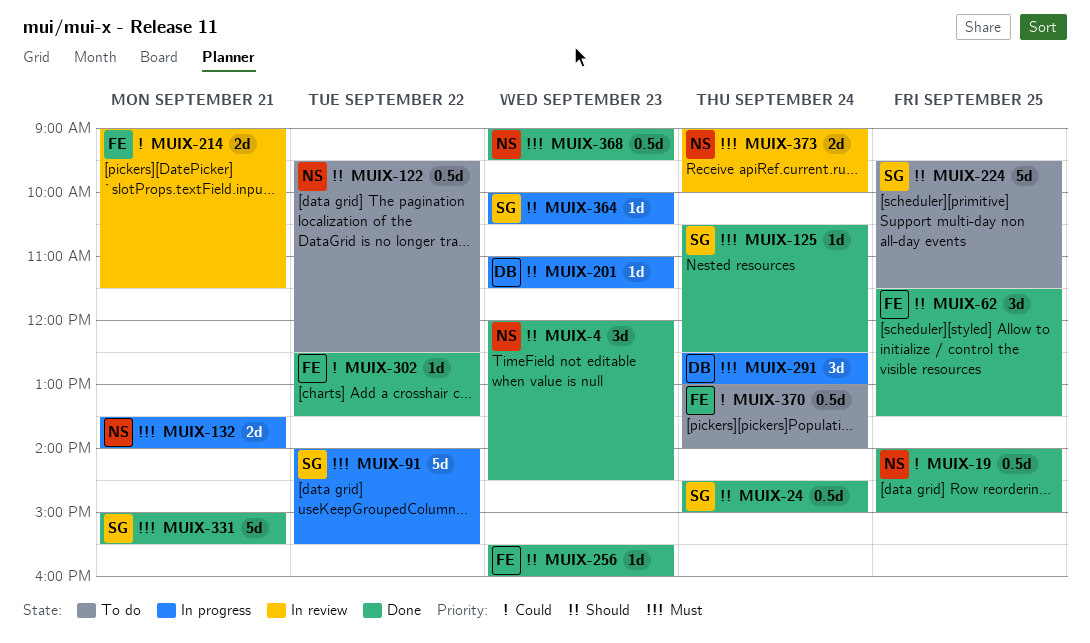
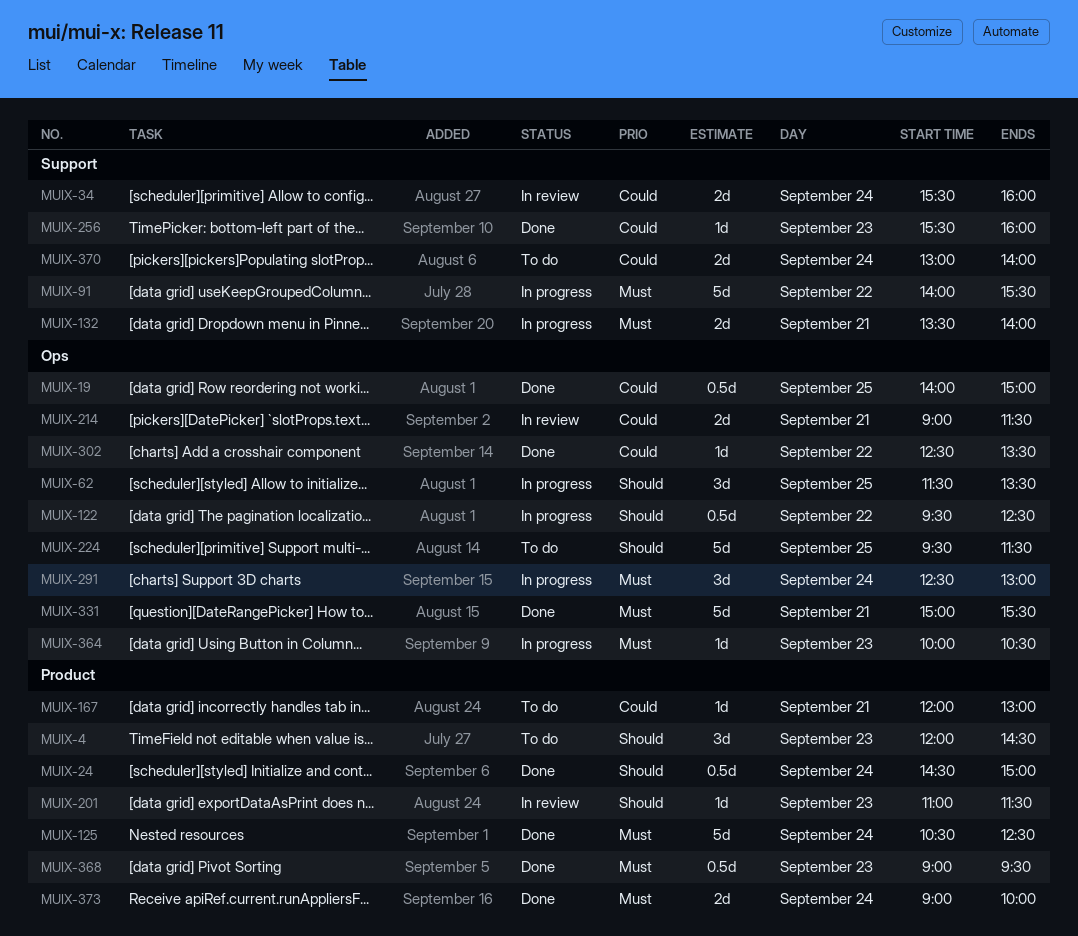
MUIX-4, status: Done -> To do
MUIX-34: none -> present
MUIX-62, status: Done -> In progress
MUIX-122, status: To do -> In progress
MUIX-125, estimate: 1d -> 5d
MUIX-167: none -> present
MUIX-201, status: In progress -> In review
MUIX-256, priority: Should -> Could
MUIX-364, priority: Should -> Must
MUIX-370, estimate: 0.5d -> 2d
MUIX-373, status: In review -> Done

